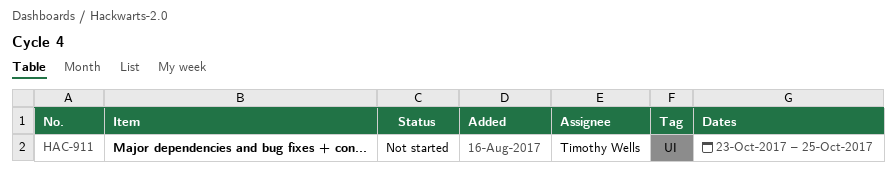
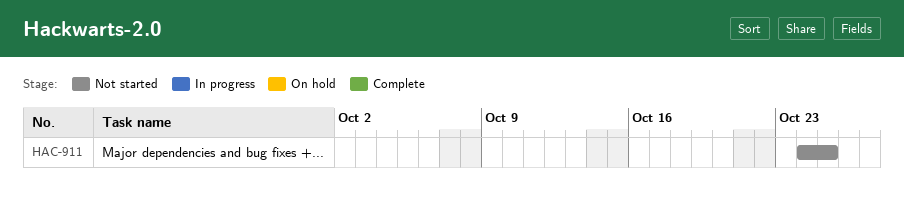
HAC-911, start: Oct 23 -> Oct 24

